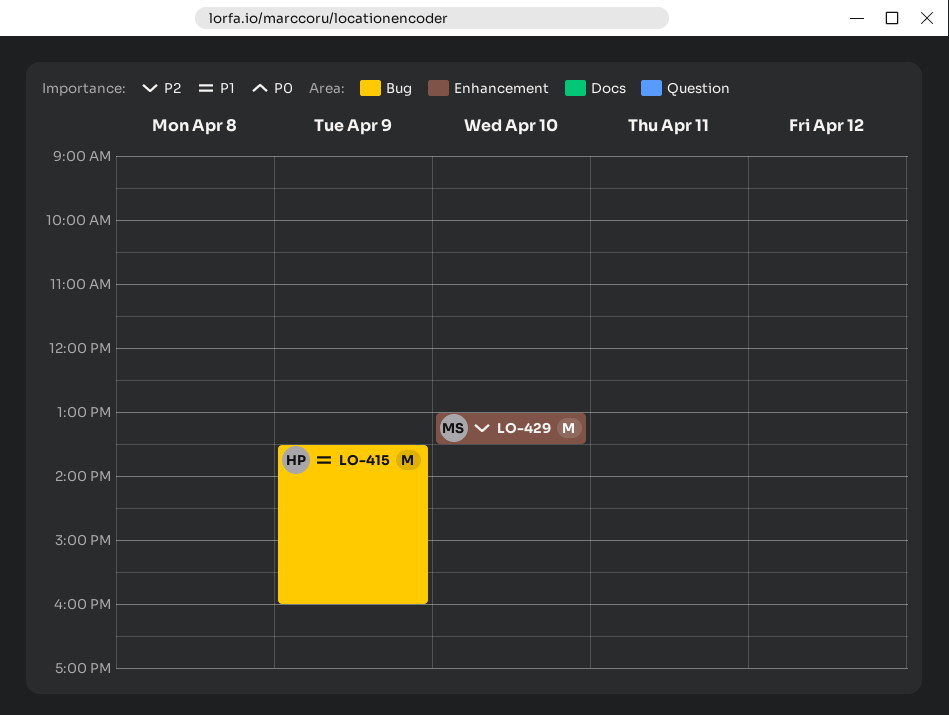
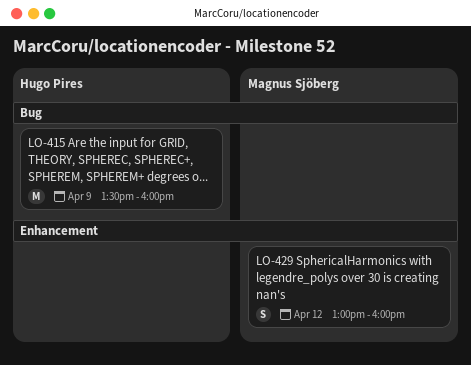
LO-429, estimate: M -> S
LO-429, day: Apr 10 -> Apr 12
LO-429, ends: 13:30 -> 16:00

